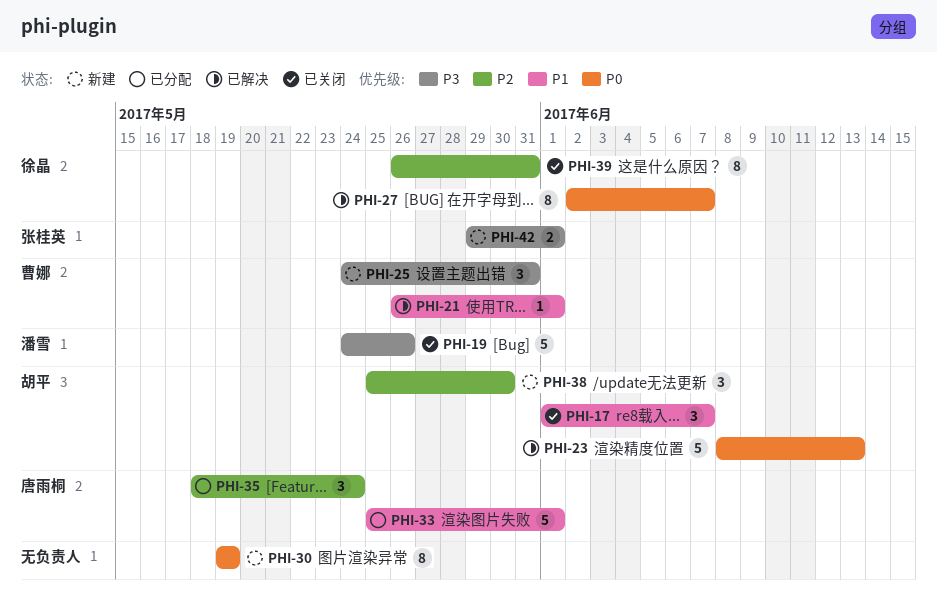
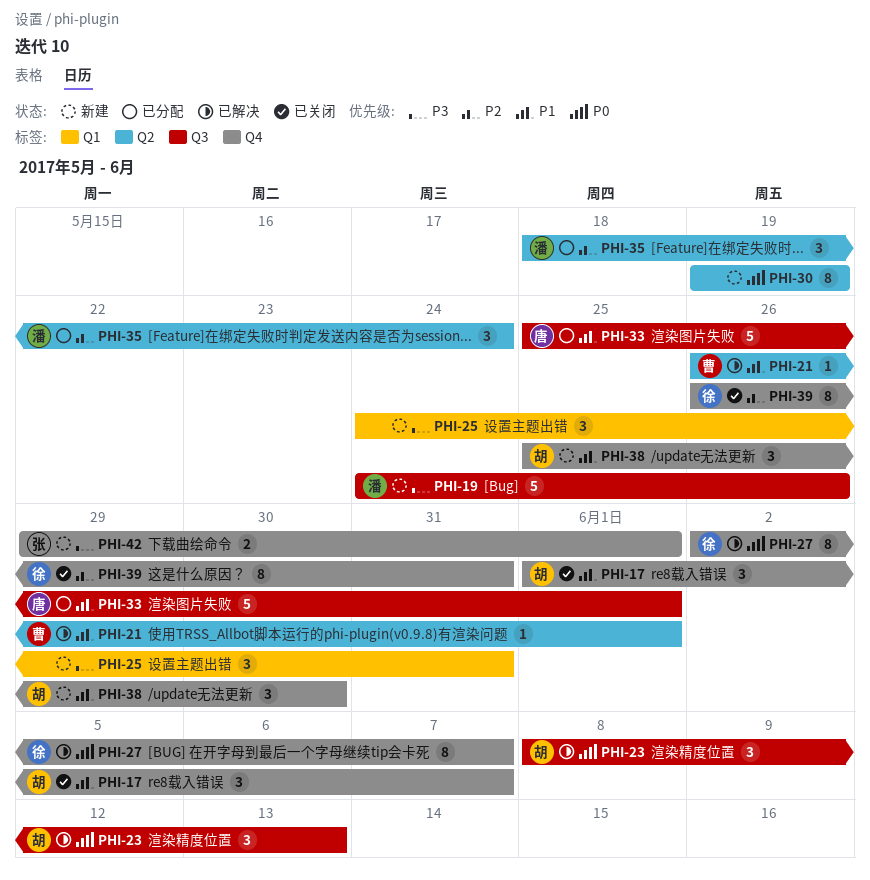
PHI-19, status: 已关闭 -> 新建
PHI-23, estimate: 5 -> 3
PHI-25, owner: 曹娜 -> none
PHI-35, owner: 唐雨桐 -> 潘雪
PHI-38, priority: P2 -> P1

